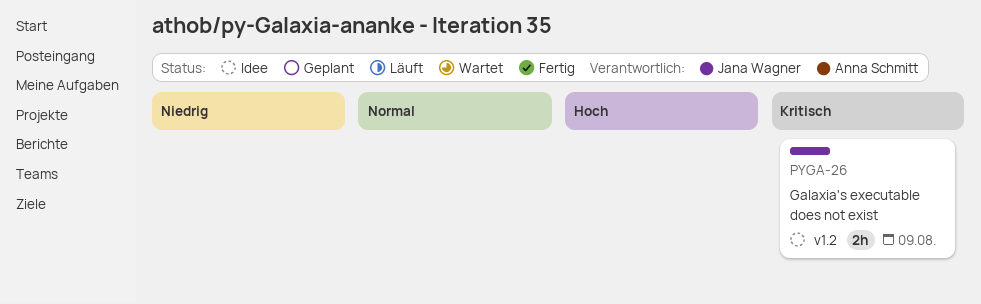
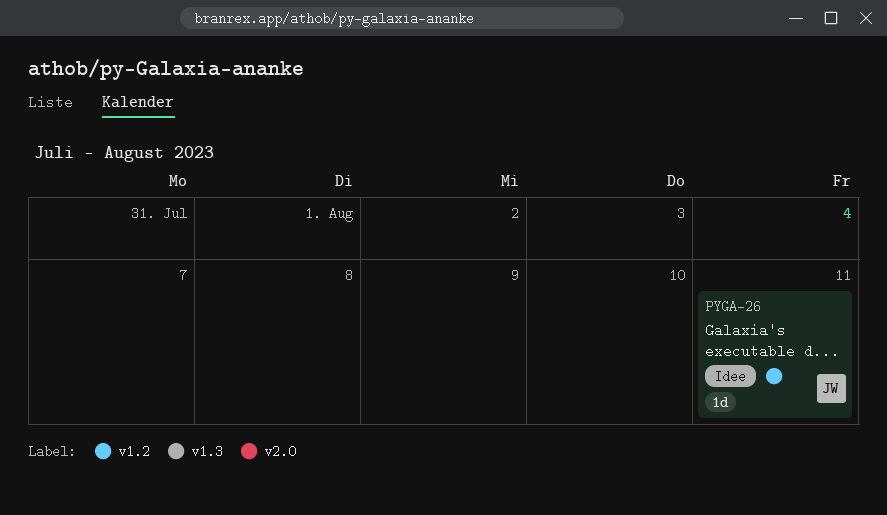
PYGA-26, estimate: 2h -> 1d
PYGA-26, due: Aug 9 -> Aug 11

